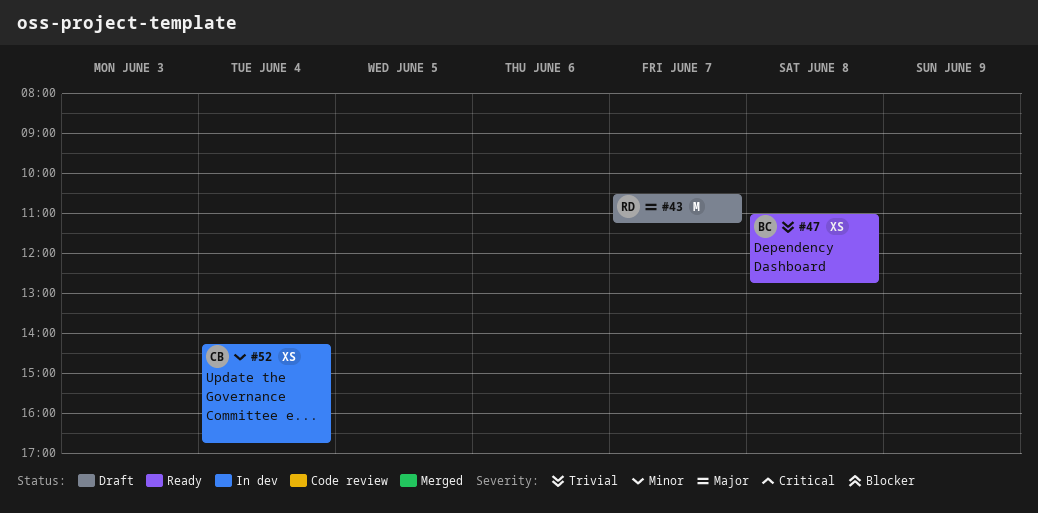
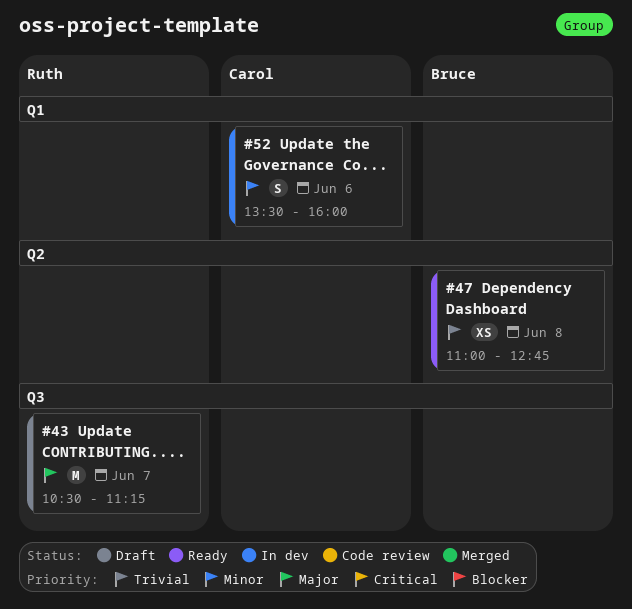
#52, estimate: XS -> S
#52, day: Jun 4 -> Jun 6
#52, begins: 14:15 -> 13:30
#52, ends: 16:45 -> 16:00

